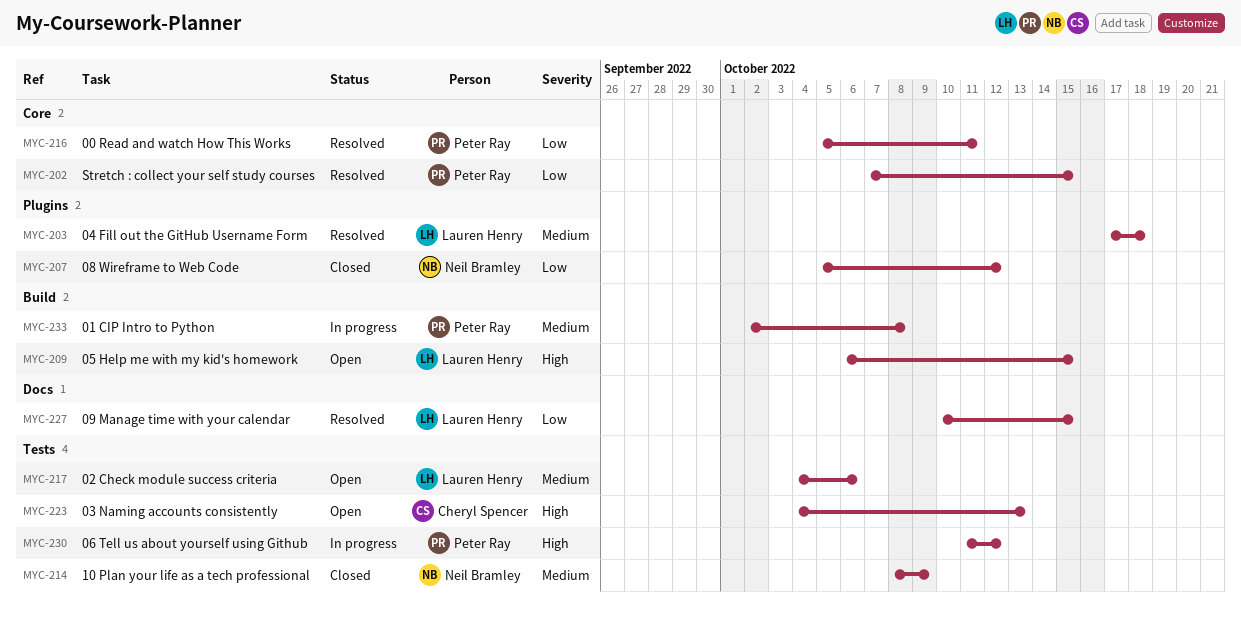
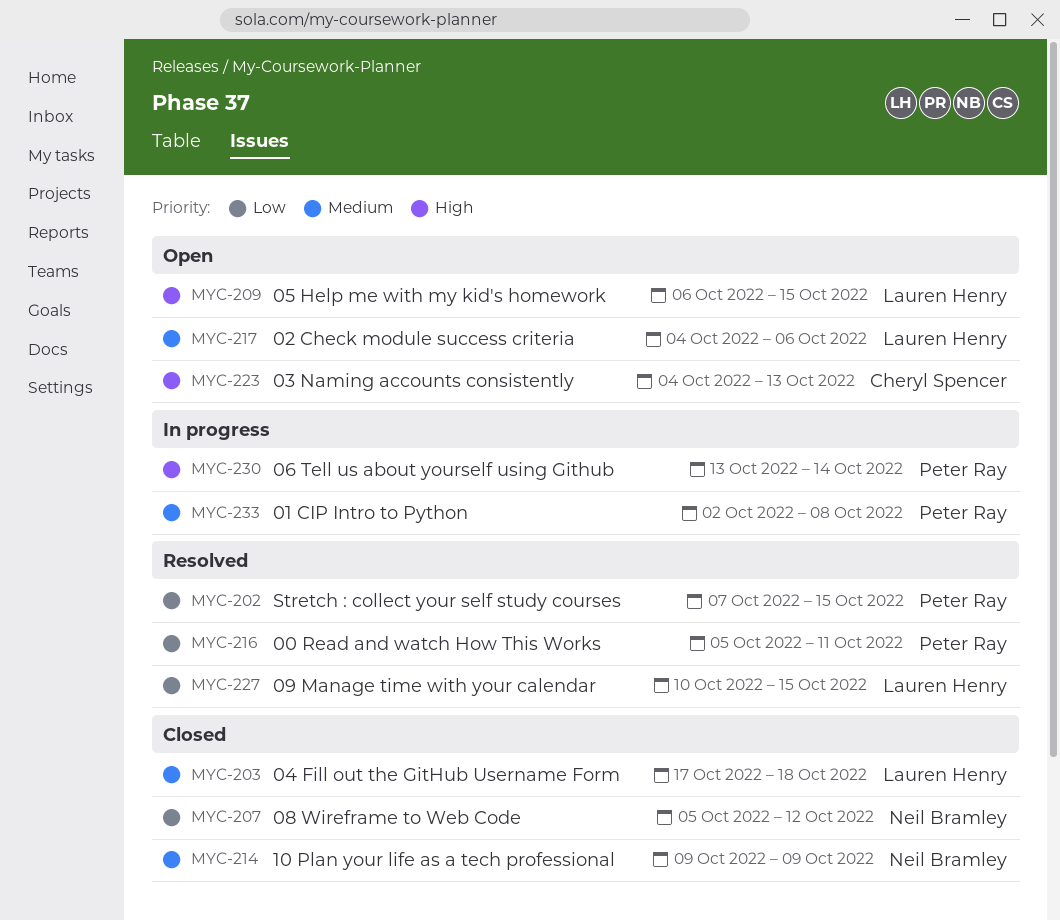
MYC-203, status: Resolved -> Closed
MYC-214, start: Oct 8 -> Oct 9
MYC-230, start: Oct 11 -> Oct 13
MYC-230, due: Oct 12 -> Oct 14

